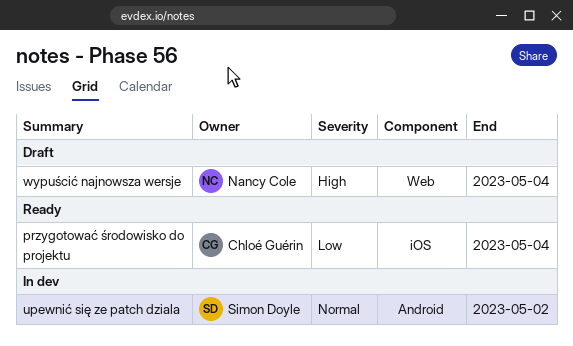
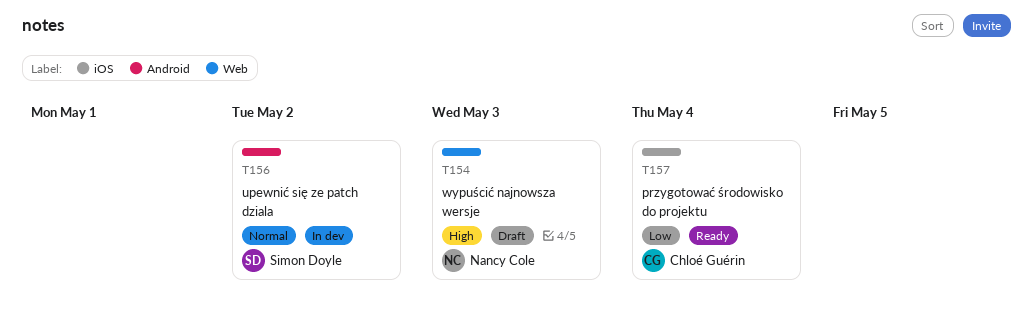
wypuścić najnowsza wersje, due: May 4 -> May 3

